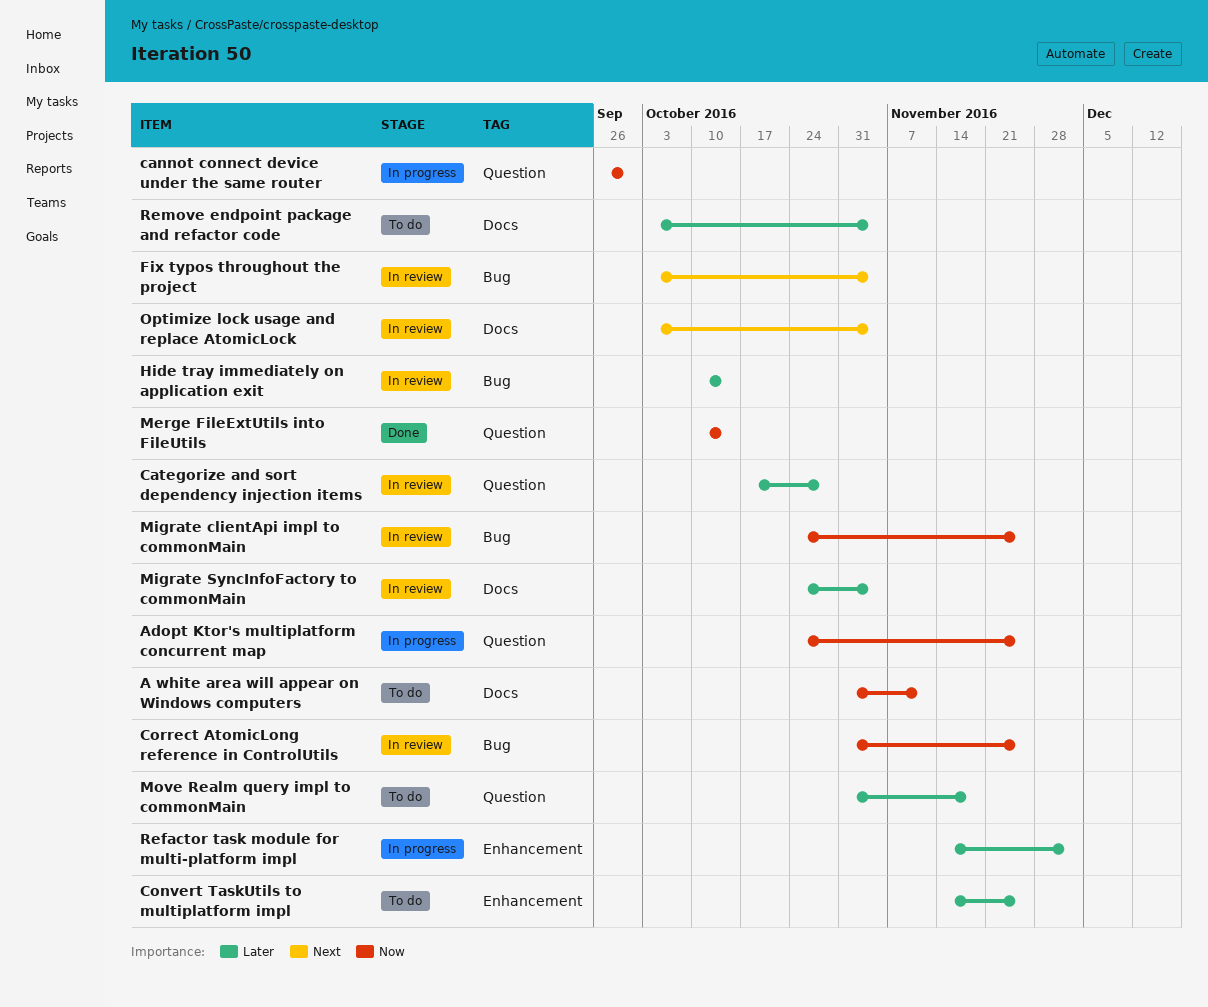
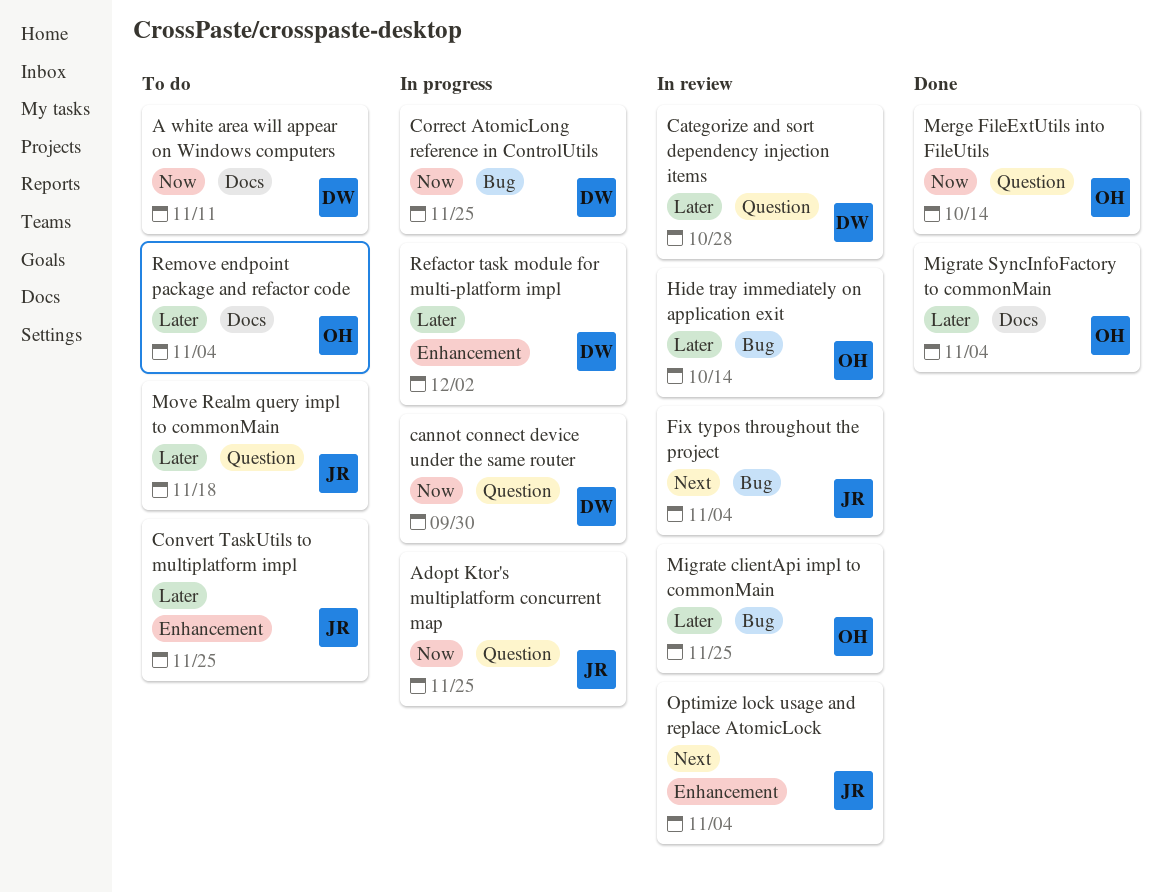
Correct AtomicLong reference in ControlUtils, status: In review -> In progress
Migrate clientApi impl to commonMain, priority: Now -> Later
Migrate SyncInfoFactory to commonMain, status: In review -> Done
Optimize lock usage and replace AtomicLock, label: Docs -> Enhancement

